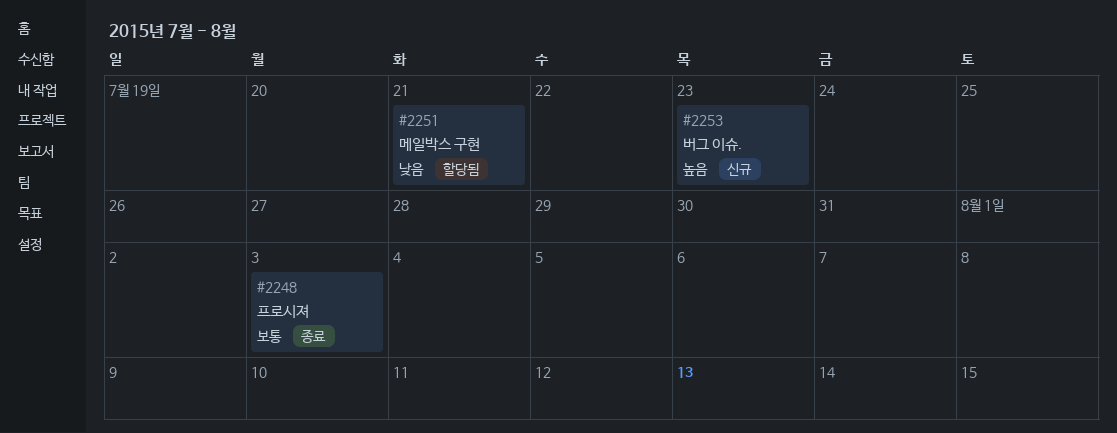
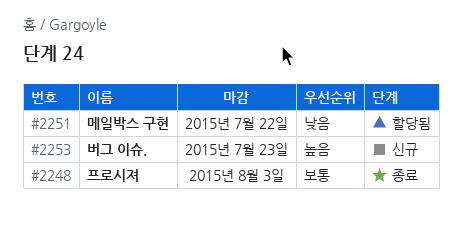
#2251, due: Jul 21 -> Jul 22

